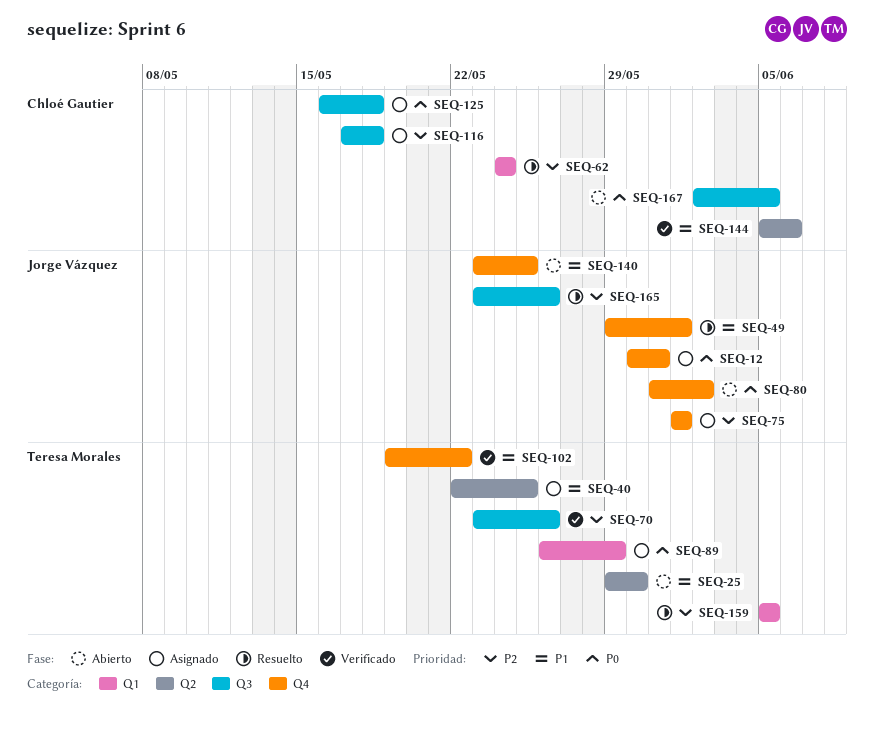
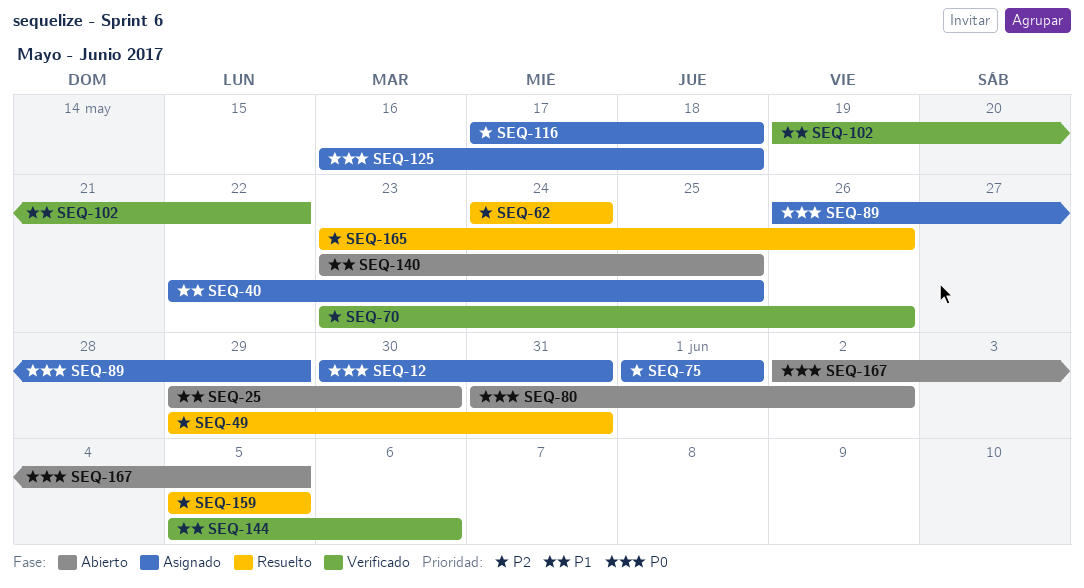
SEQ-49, priority: P1 -> P2
SEQ-49, due: Jun 1 -> May 31

